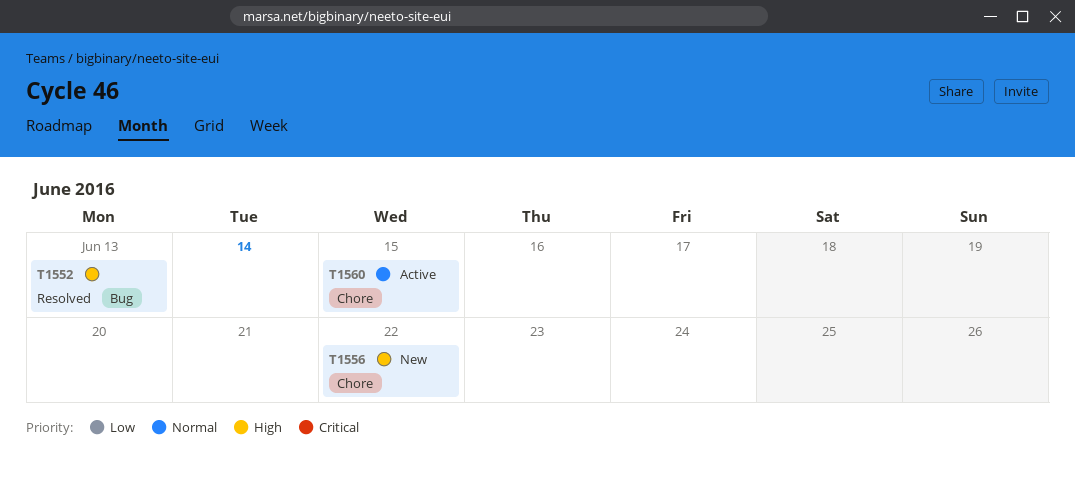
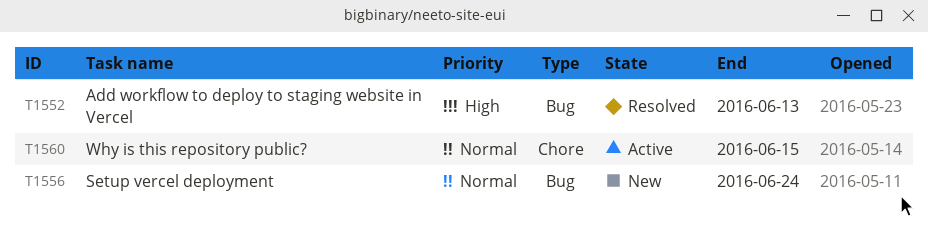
T1556, priority: High -> Normal
T1556, label: Chore -> Bug
T1556, due: Jun 22 -> Jun 24

